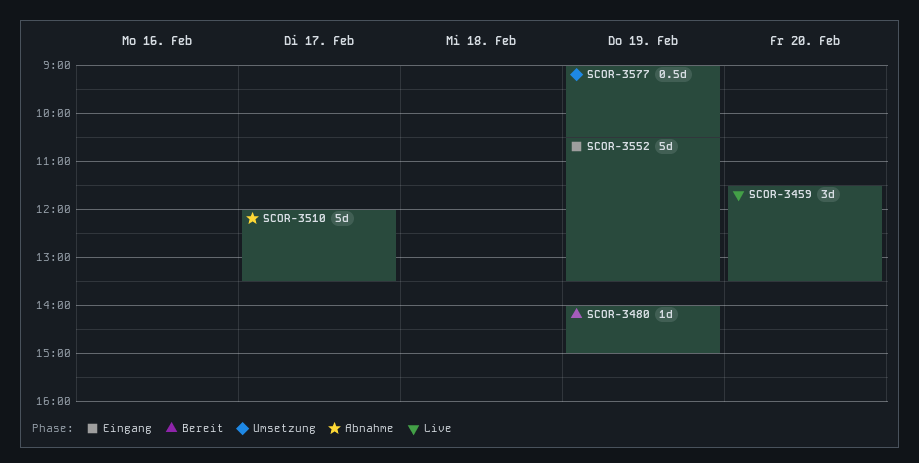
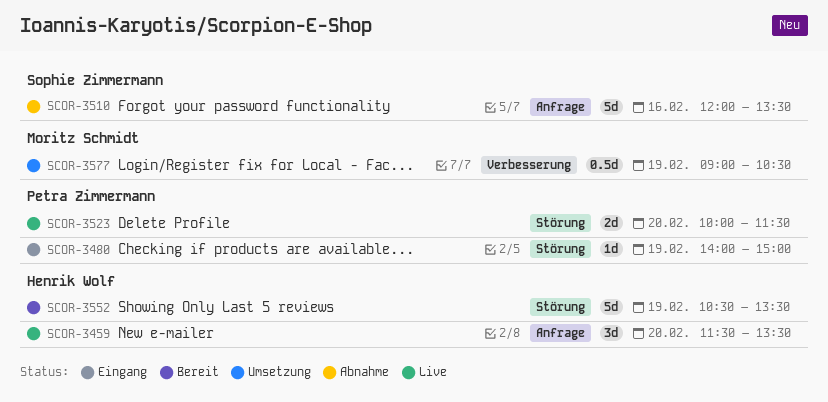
SCOR-3480, status: Bereit -> Eingang
SCOR-3510, day: Feb 17 -> Feb 16
SCOR-3523: none -> present
SCOR-3552, status: Eingang -> Bereit

